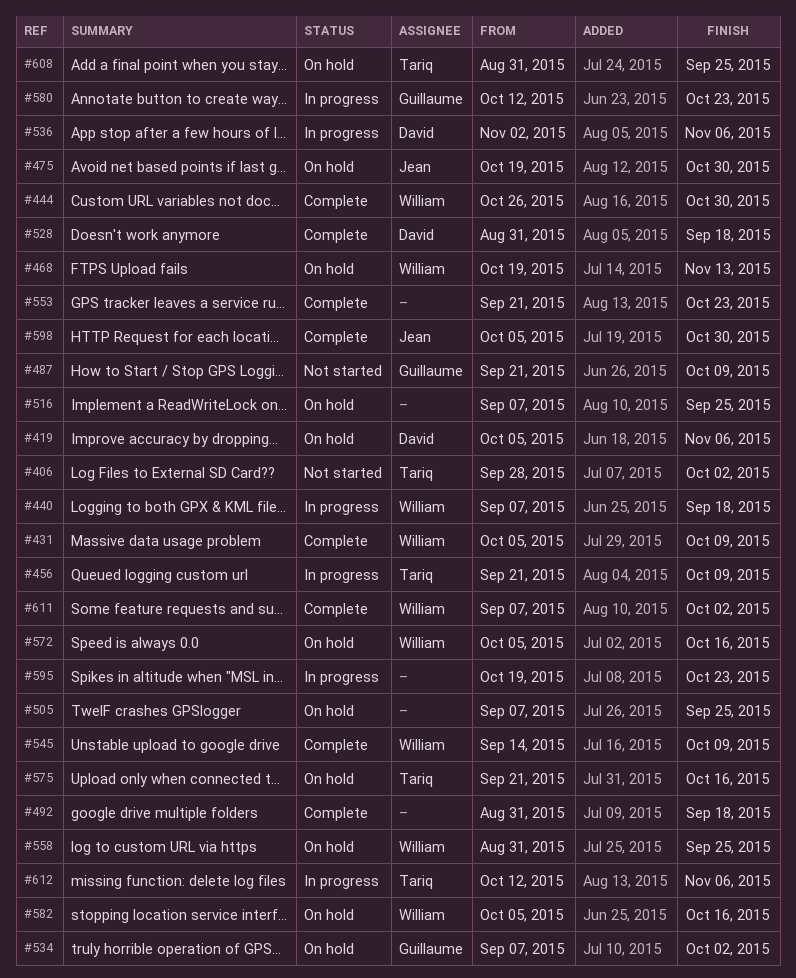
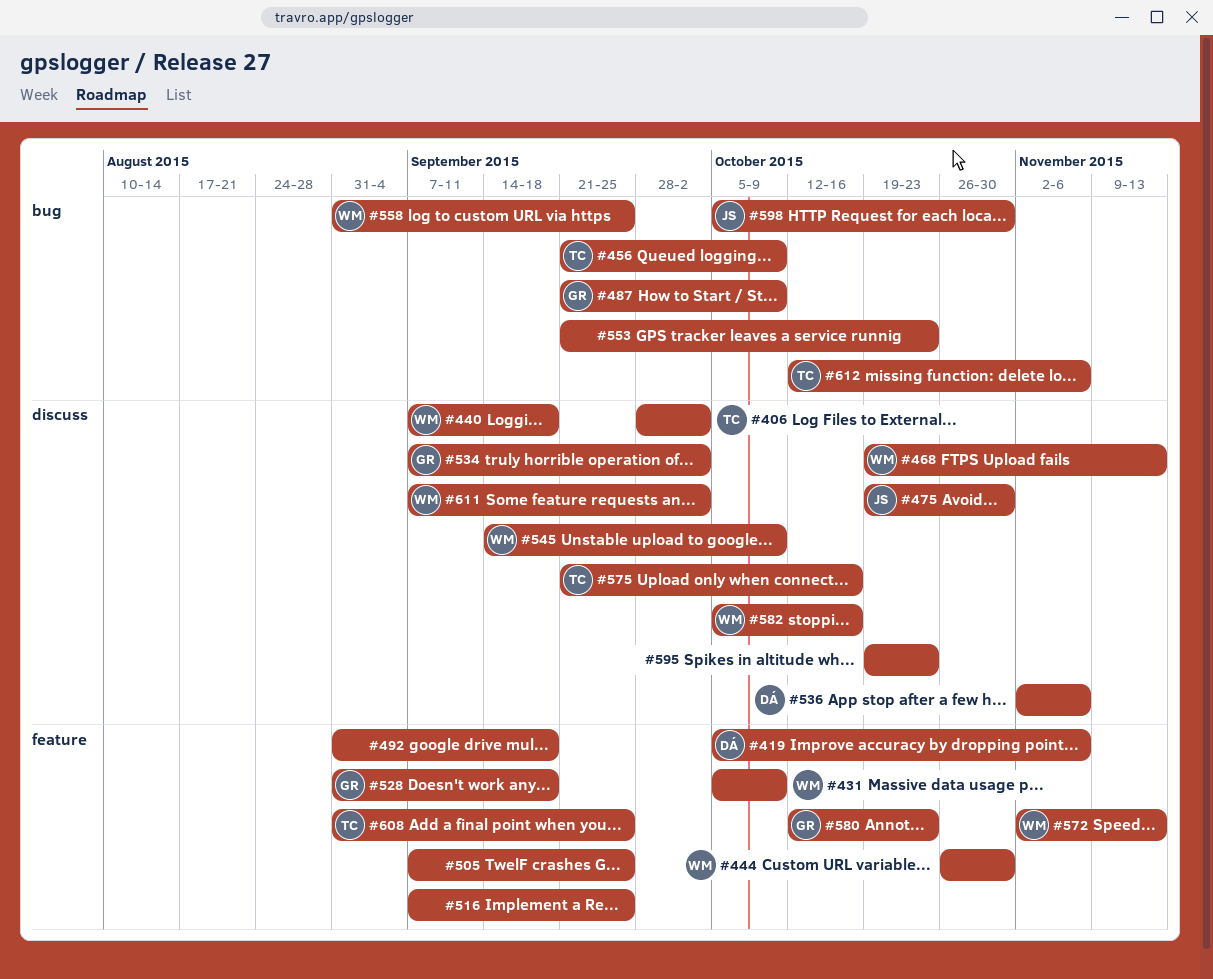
#528, owner: David -> Guillaume
#572, start: Oct 5 -> Nov 2
#572, due: Oct 16 -> Nov 13

